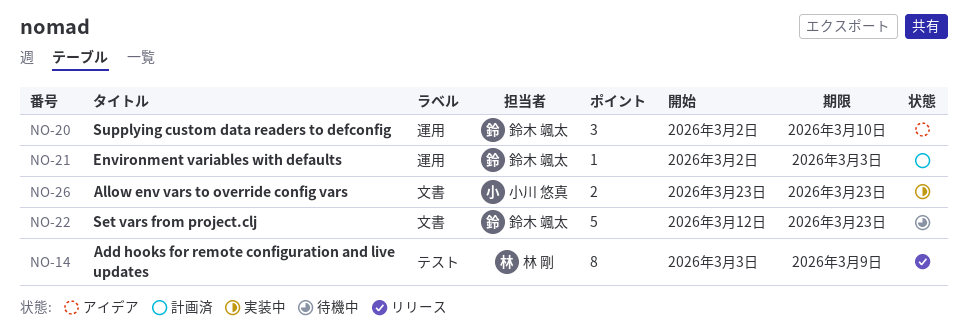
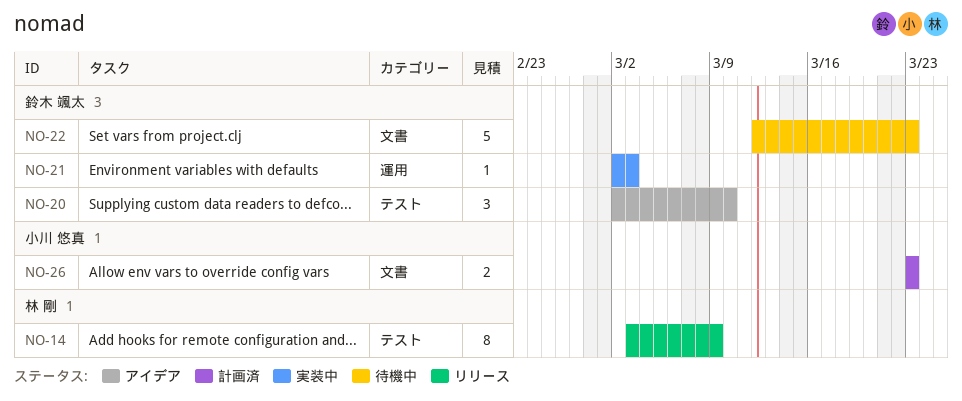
NO-20, label: 運用 -> テスト
NO-21, status: 計画済 -> 実装中
NO-26, status: 実装中 -> 計画済

